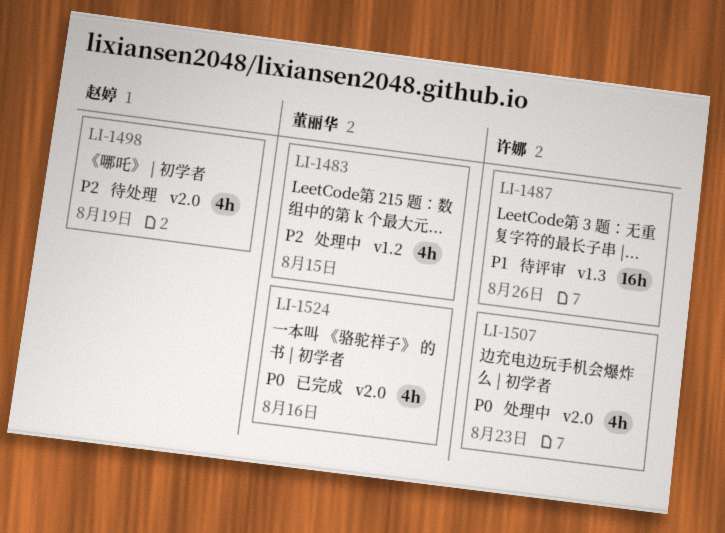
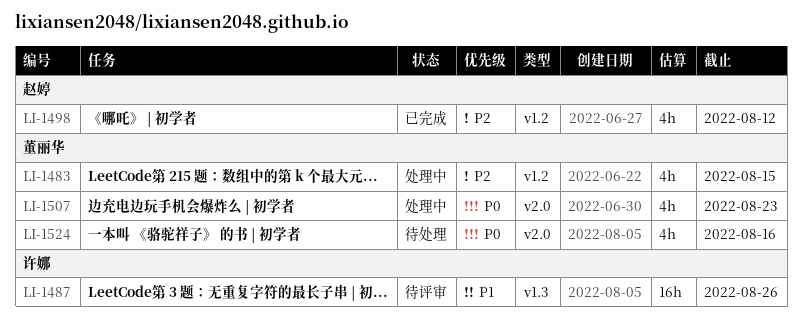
LI-1498, status: 待处理 -> 已完成
LI-1498, label: v2.0 -> v1.2
LI-1498, due: Aug 19 -> Aug 12
LI-1507, owner: 许娜 -> 董丽华
LI-1524, status: 已完成 -> 待处理

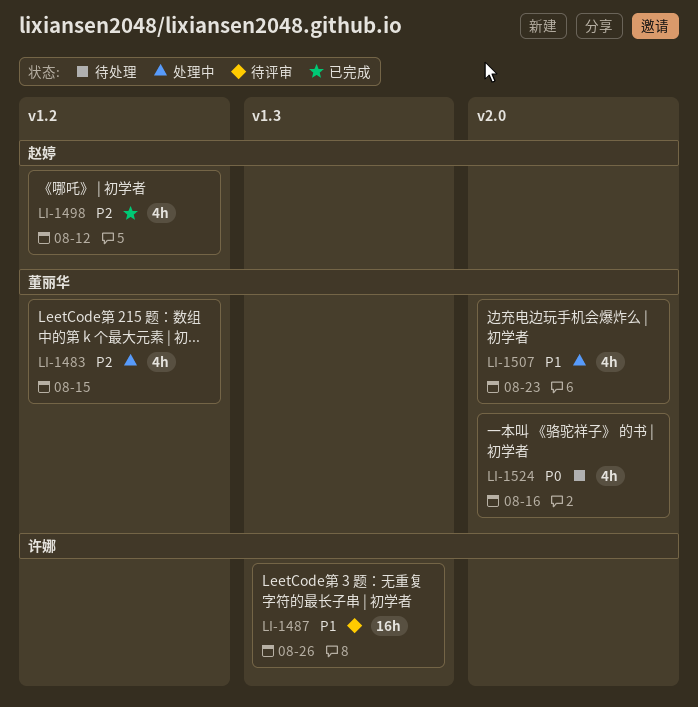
LI-1507, priority: P0 -> P1

